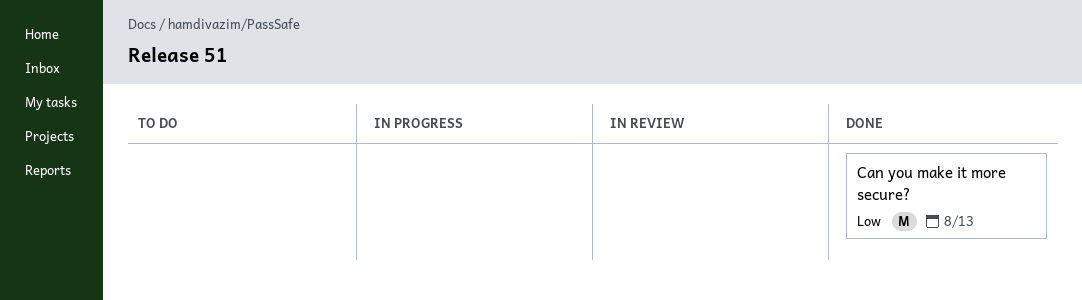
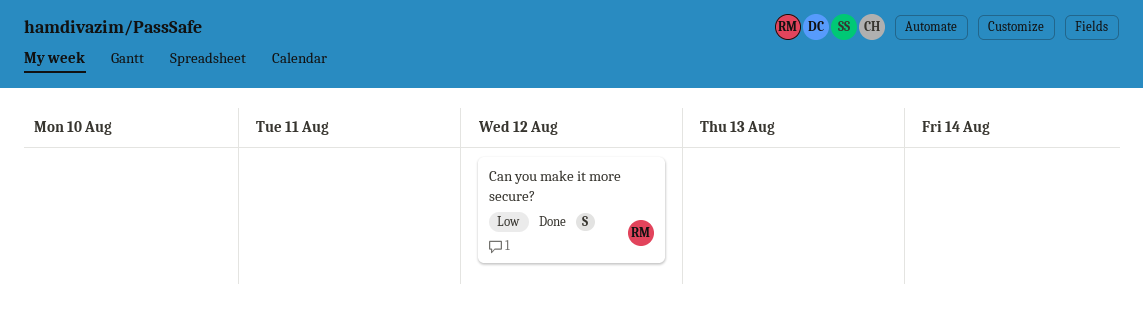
Can you make it more secure?, estimate: M -> S
Can you make it more secure?, due: Aug 13 -> Aug 12

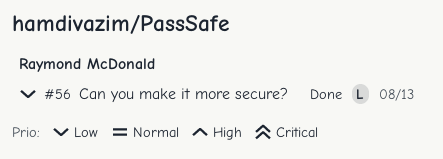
Can you make it more secure?, estimate: S -> L
Can you make it more secure?, due: Aug 12 -> Aug 13

